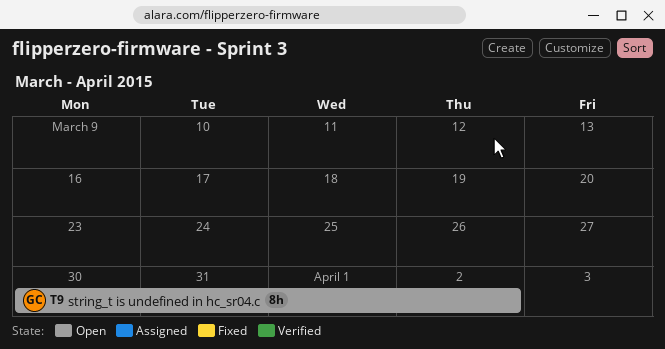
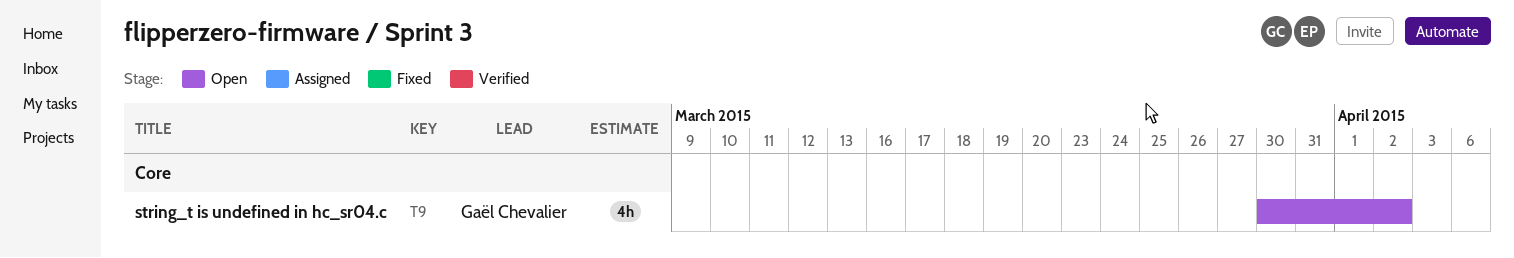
T9, estimate: 8h -> 4h

